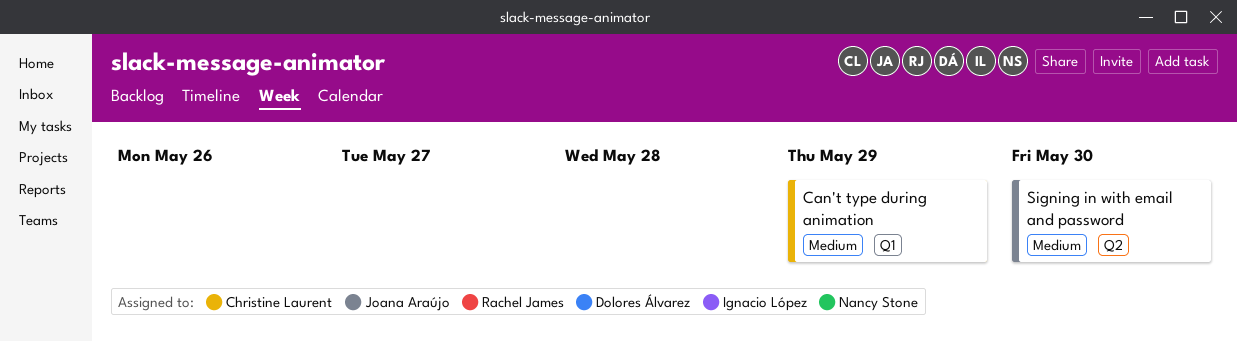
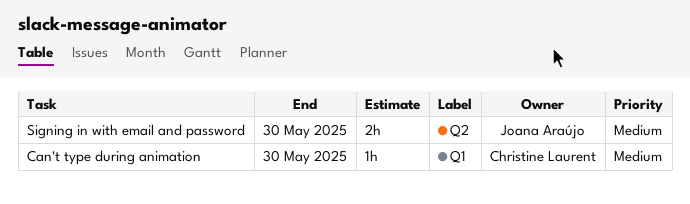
Can't type during animation, due: May 29 -> May 30

